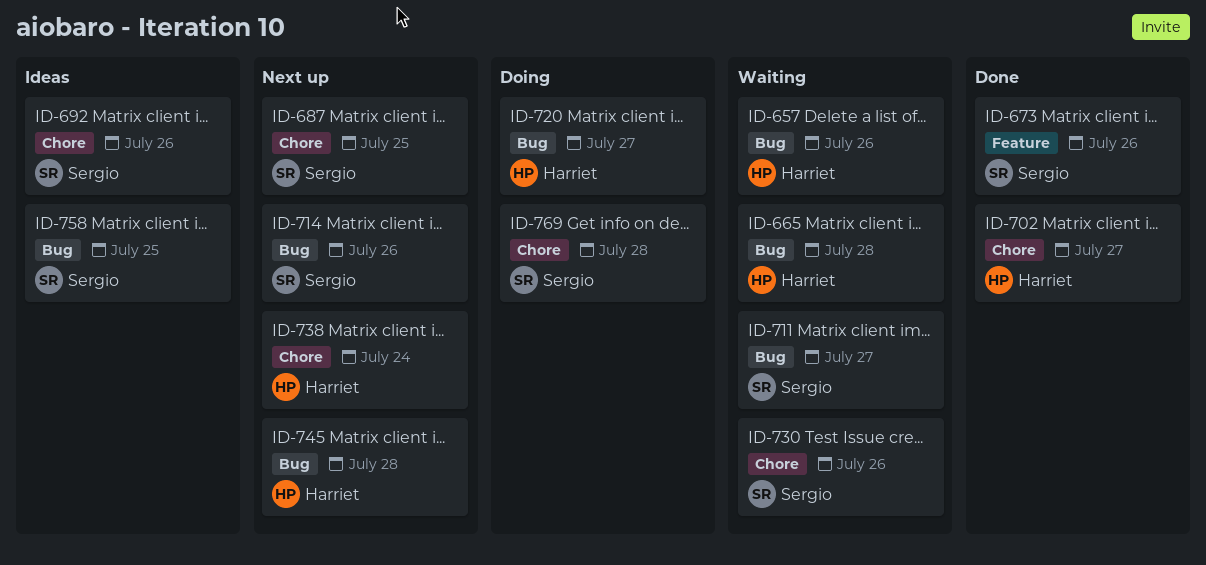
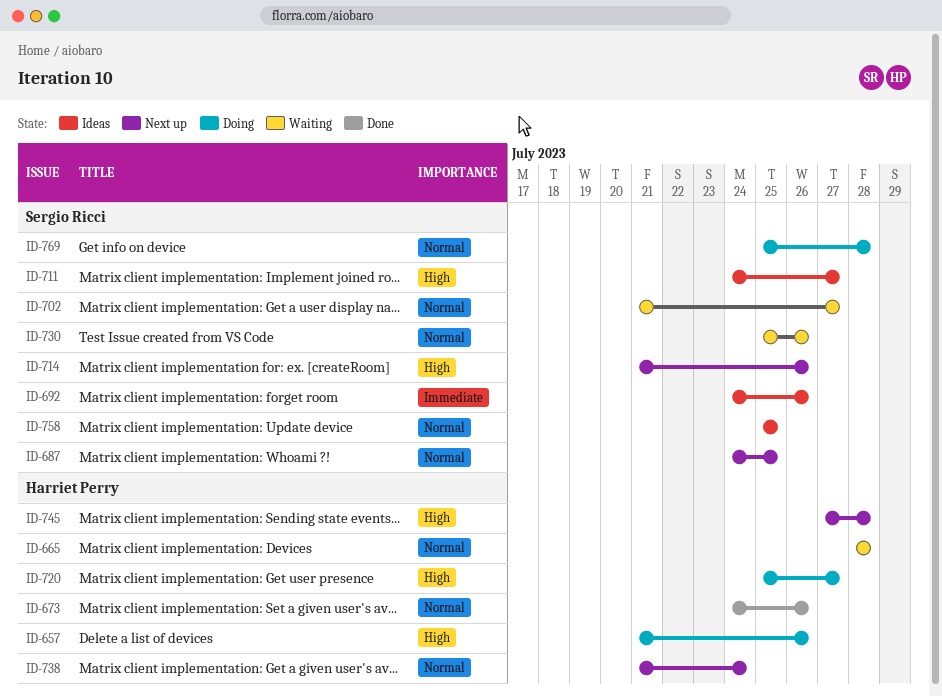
ID-657, status: Waiting -> Doing
ID-673, owner: Sergio Ricci -> Harriet Perry
ID-702, status: Done -> Waiting
ID-702, owner: Harriet Perry -> Sergio Ricci
ID-711, status: Waiting -> Ideas

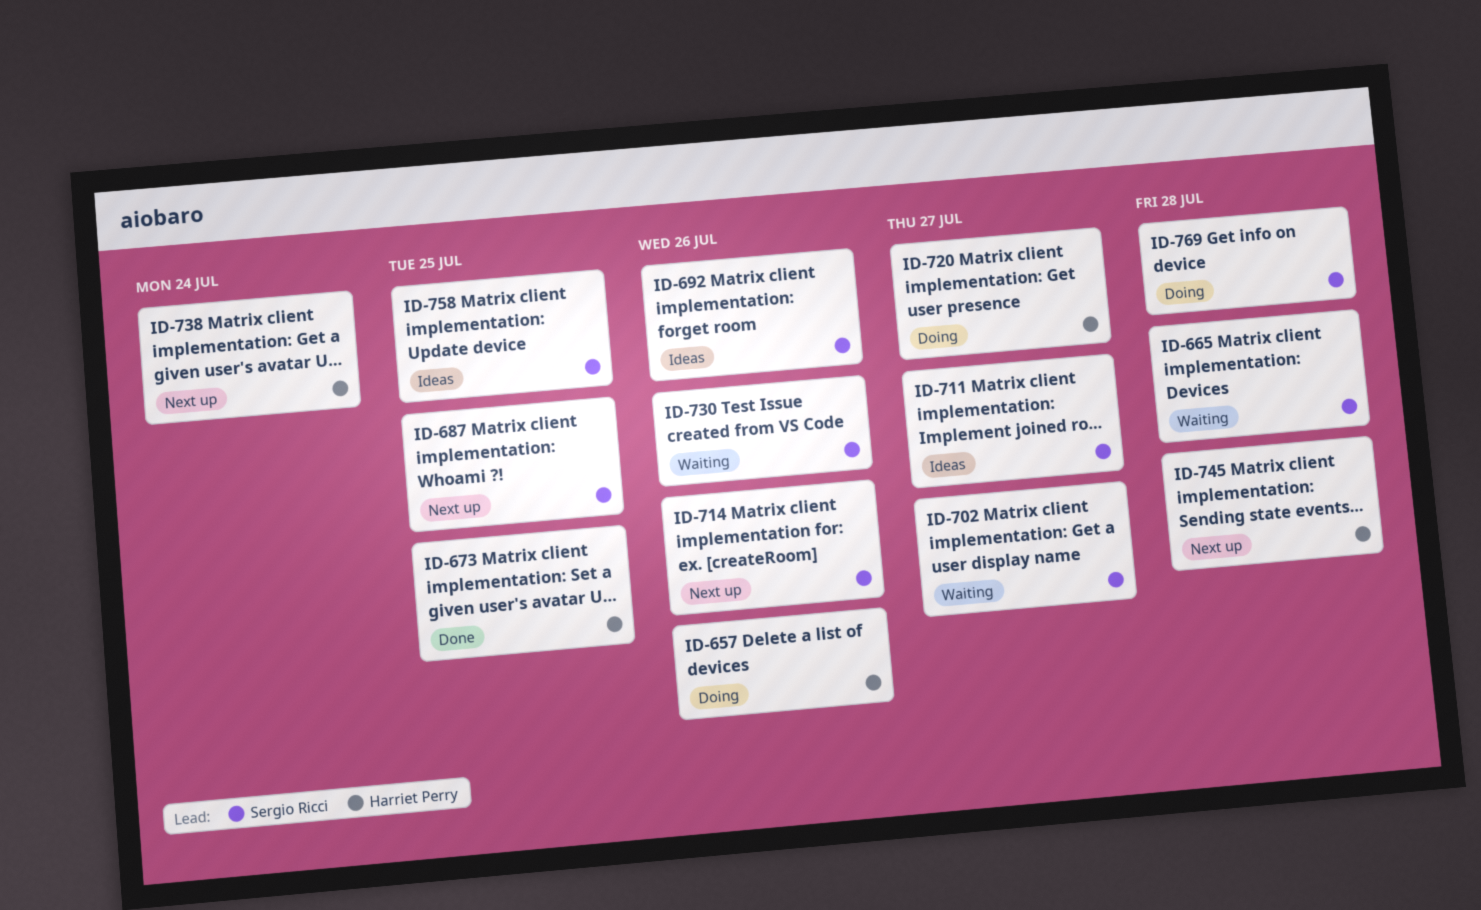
ID-665, owner: Harriet Perry -> Sergio Ricci
ID-673, due: Jul 26 -> Jul 25

